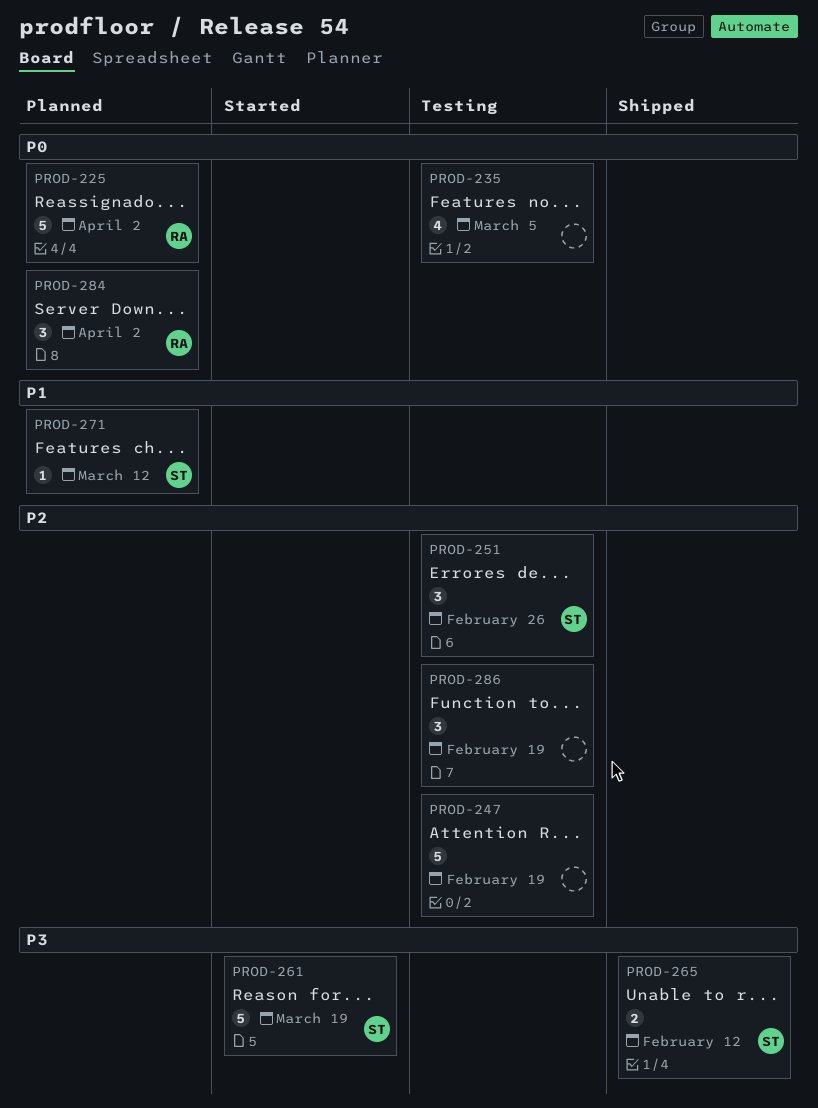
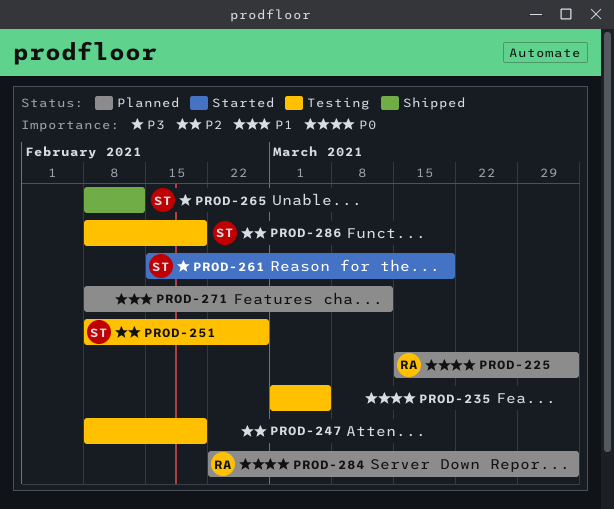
PROD-271, owner: ST -> none
PROD-286, owner: none -> ST

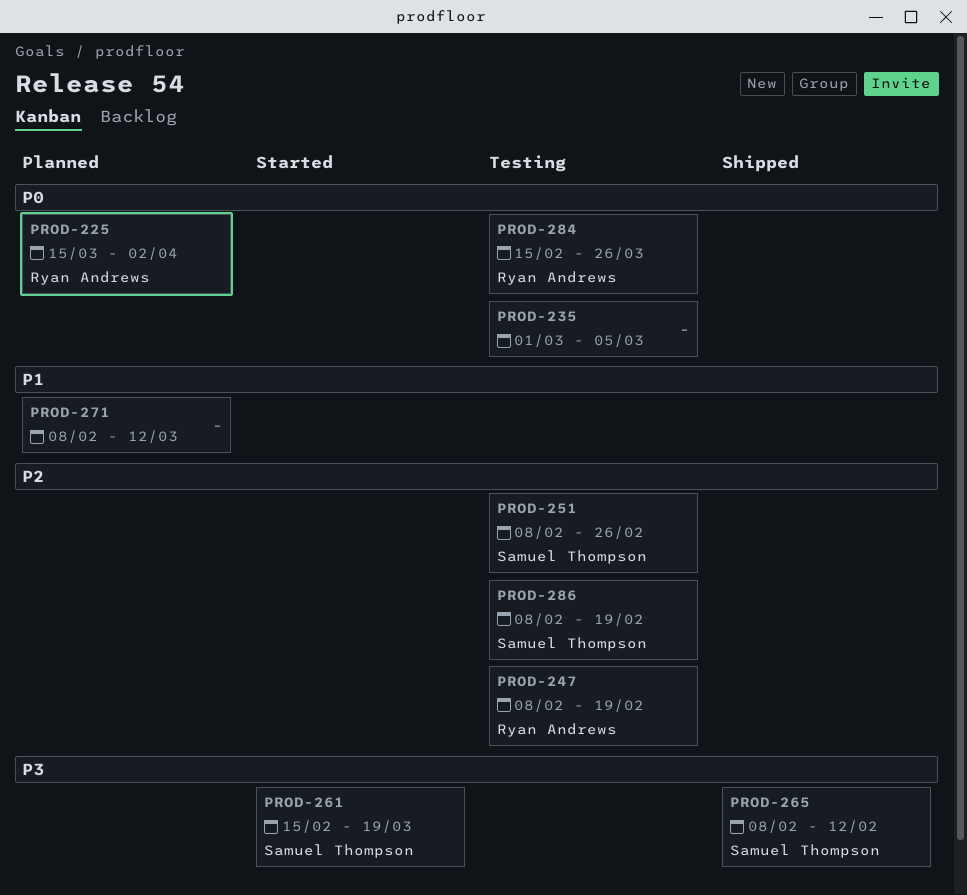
PROD-247, owner: none -> Ryan Andrews
PROD-284, status: Planned -> Testing
PROD-284, start: Feb 22 -> Feb 15
PROD-284, due: Apr 2 -> Mar 26

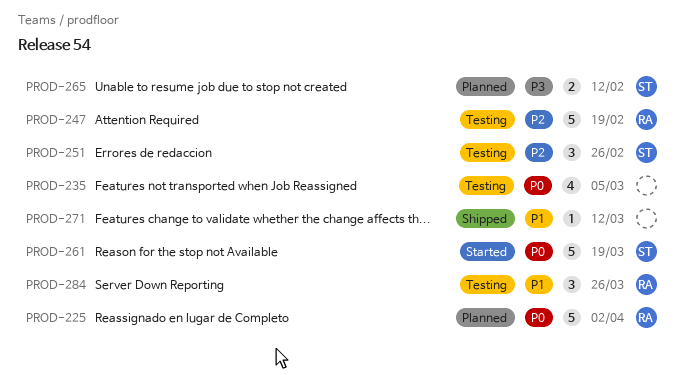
PROD-261, priority: P3 -> P0
PROD-265, status: Shipped -> Planned
PROD-271, status: Planned -> Shipped
PROD-284, priority: P0 -> P1
PROD-286: present -> none

